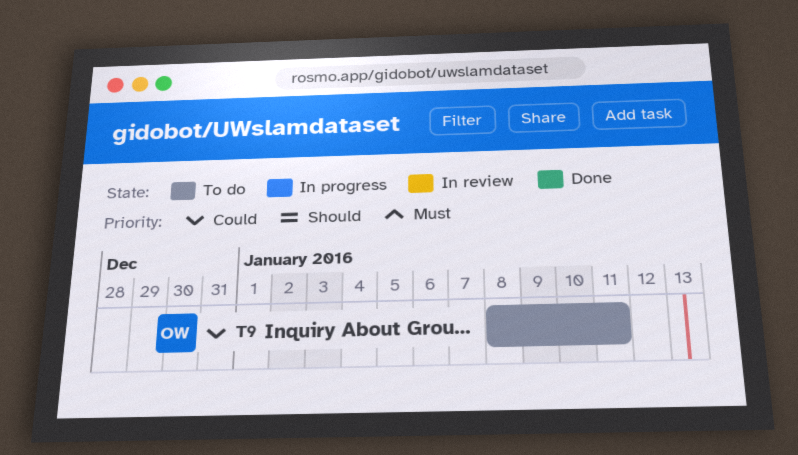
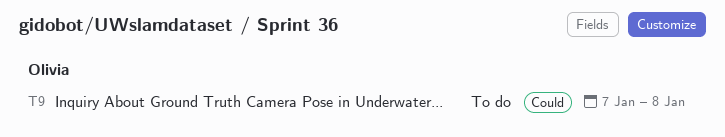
T9, start: Jan 8 -> Jan 7
T9, due: Jan 11 -> Jan 8

